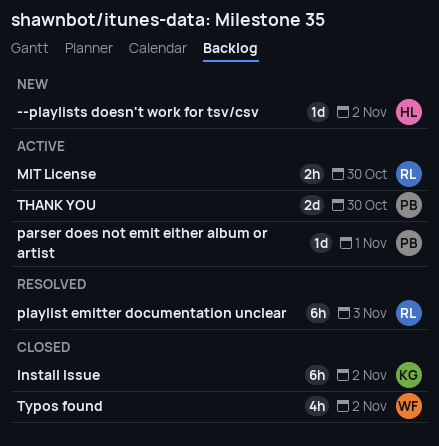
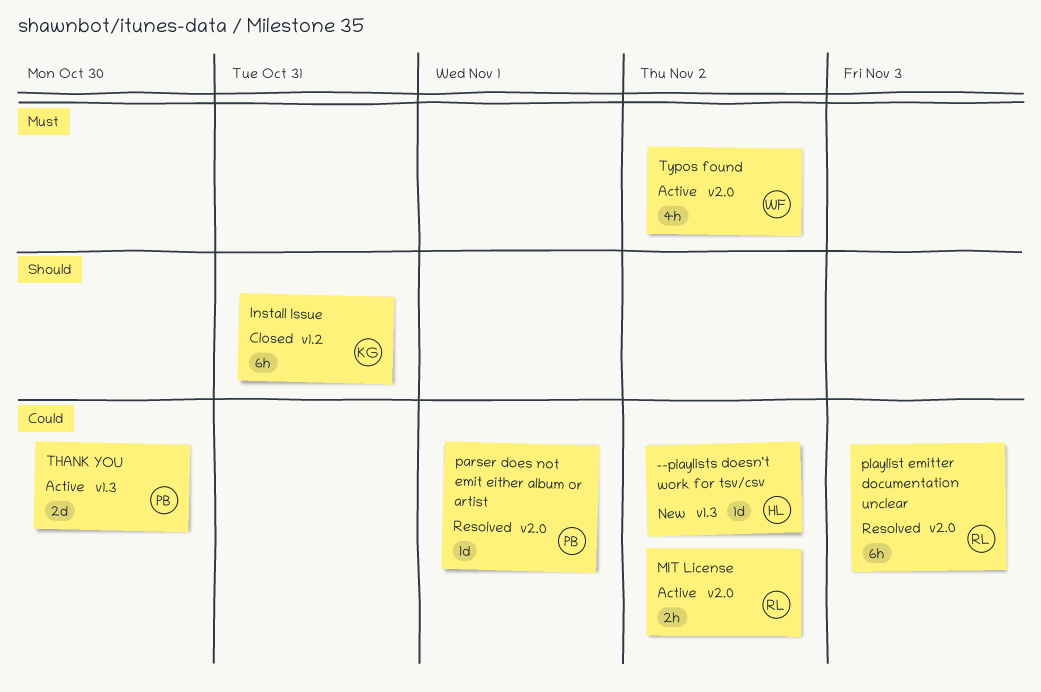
Install Issue, due: Nov 2 -> Oct 31
MIT License, due: Oct 30 -> Nov 2
parser does not emit either album or artist, status: Active -> Resolved
Typos found, status: Closed -> Active

